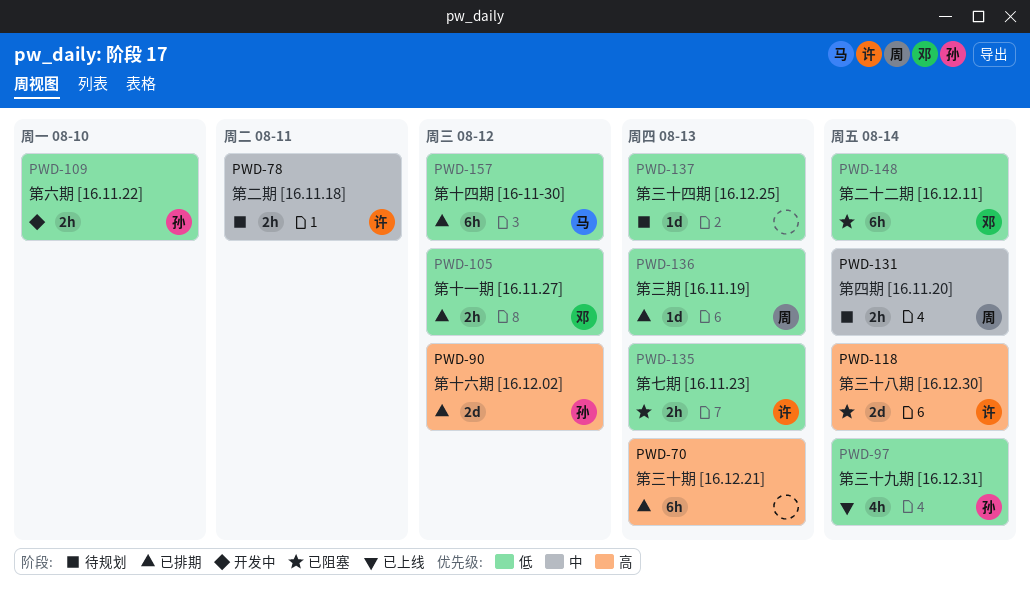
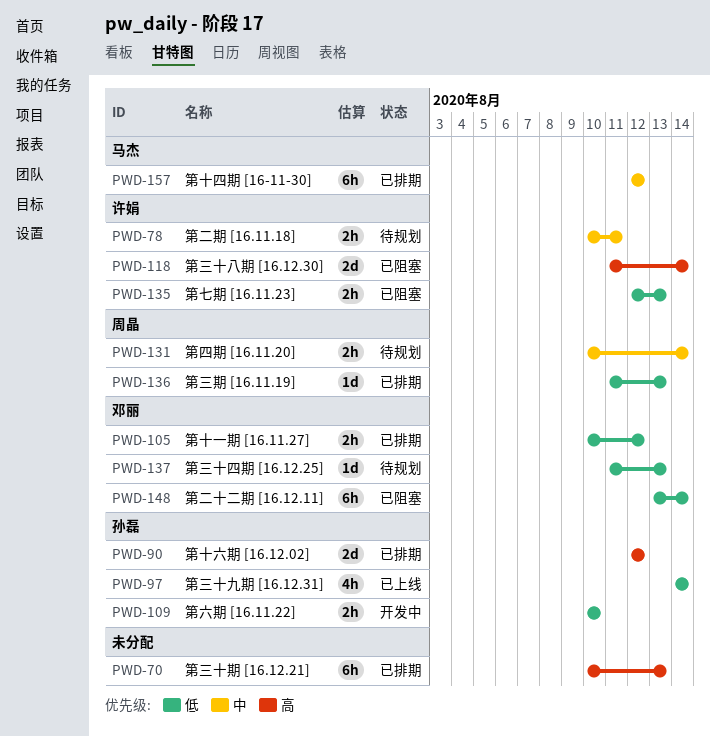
PWD-137, owner: none -> 邓丽
PWD-157, priority: 低 -> 中

